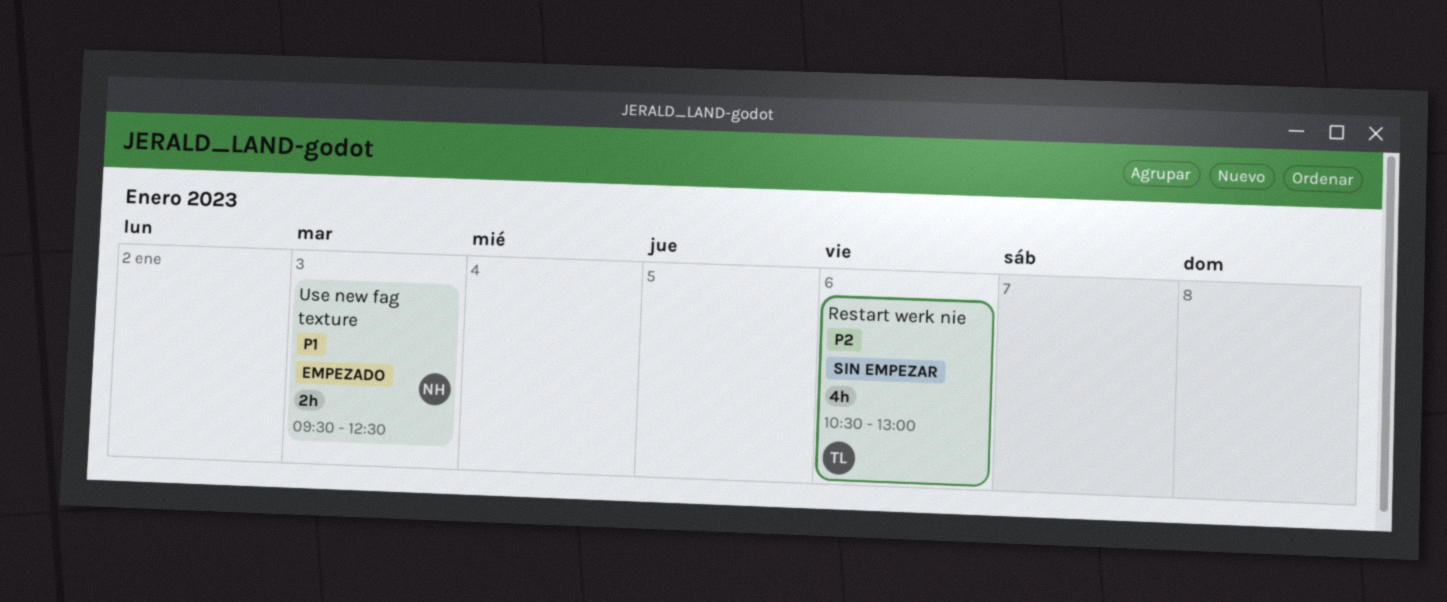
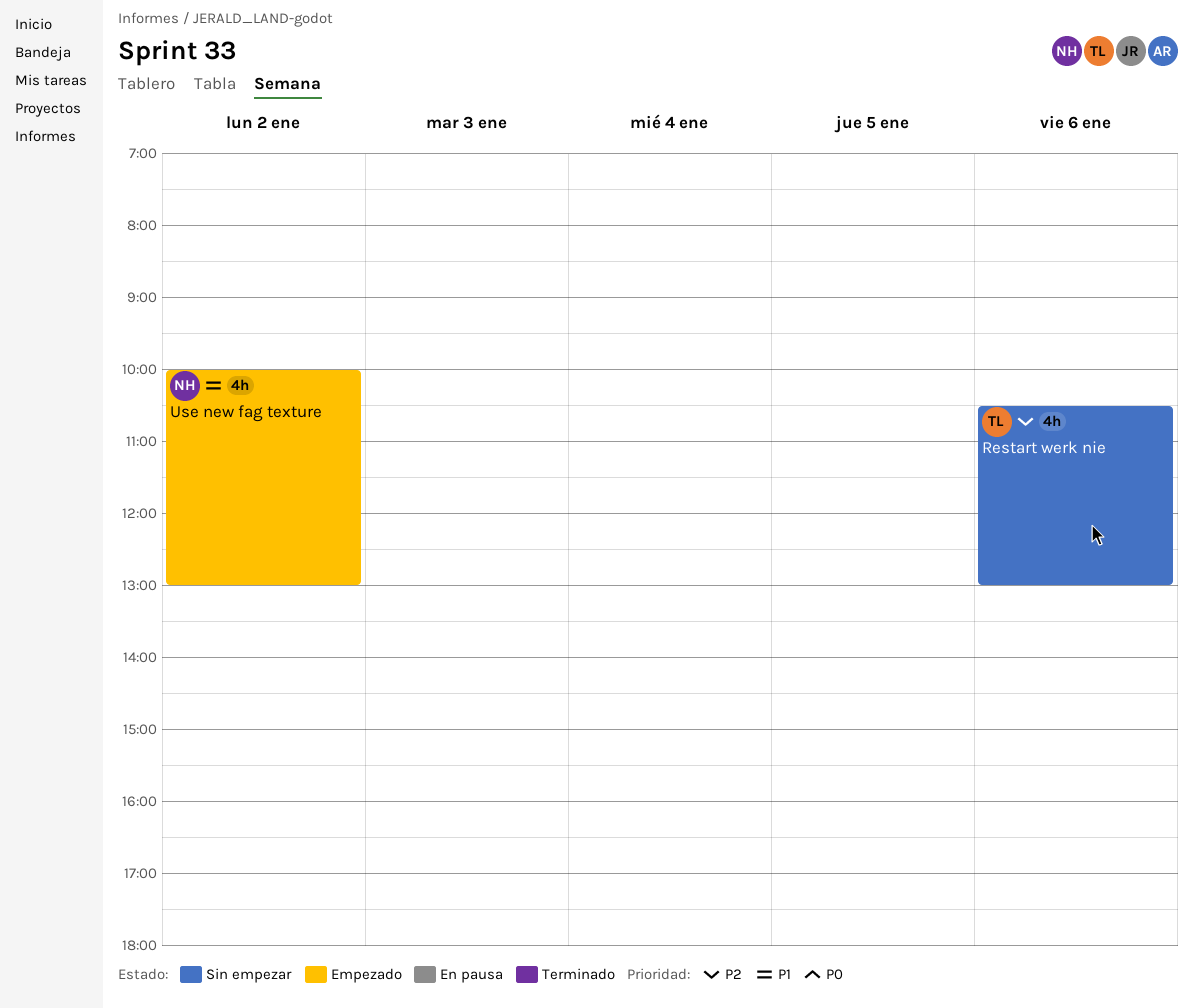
Use new fag texture, estimate: 2h -> 4h
Use new fag texture, day: Jan 3 -> Jan 2
Use new fag texture, begins: 09:30 -> 10:00
Use new fag texture, ends: 12:30 -> 13:00

